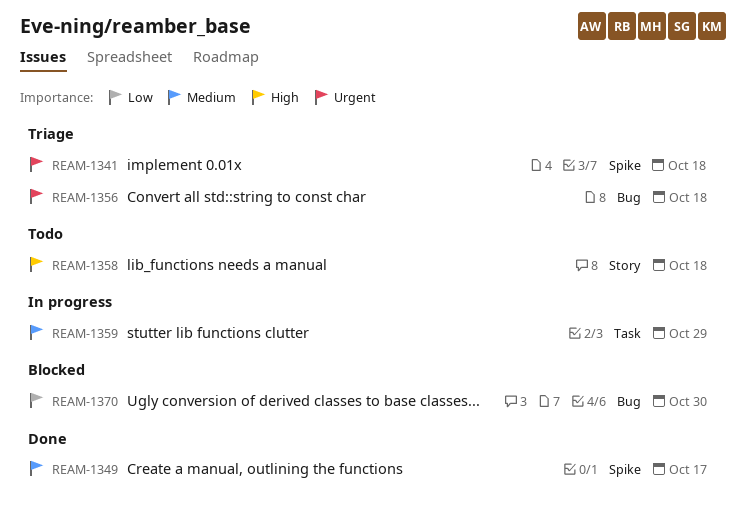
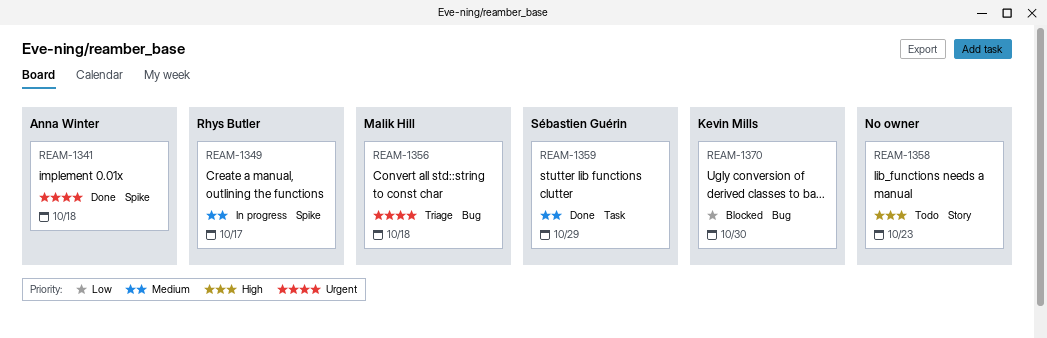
REAM-1341, status: Triage -> Done
REAM-1349, status: Done -> In progress
REAM-1358, due: Oct 18 -> Oct 23
REAM-1359, status: In progress -> Done

